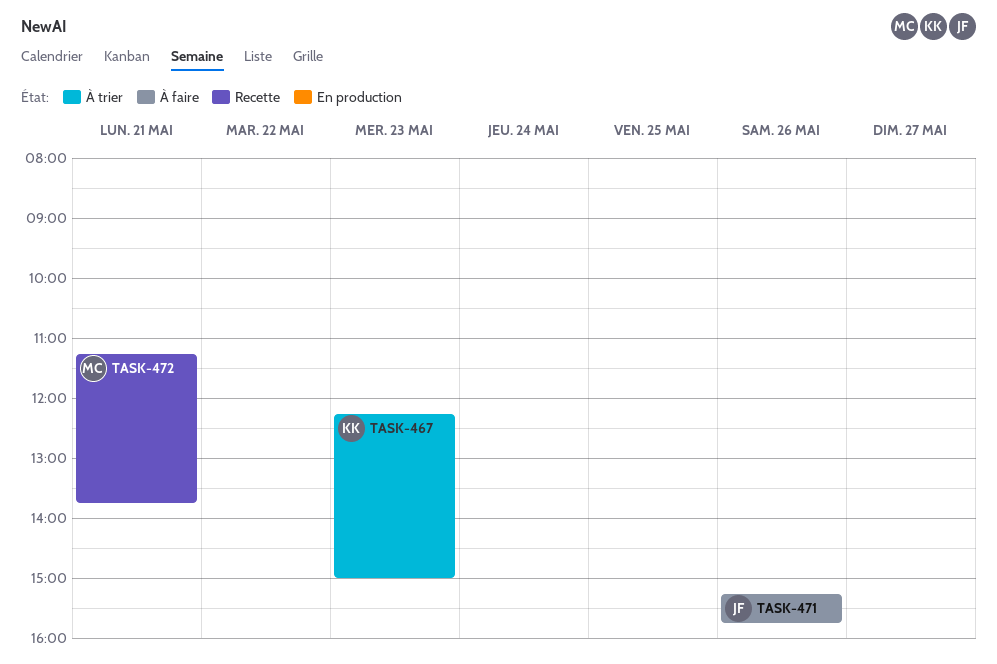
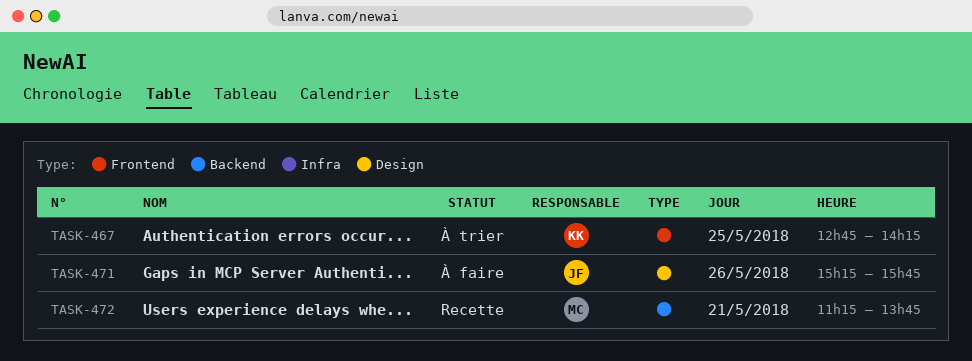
TASK-467, day: May 23 -> May 25
TASK-467, begins: 12:15 -> 12:45
TASK-467, ends: 15:00 -> 14:15

